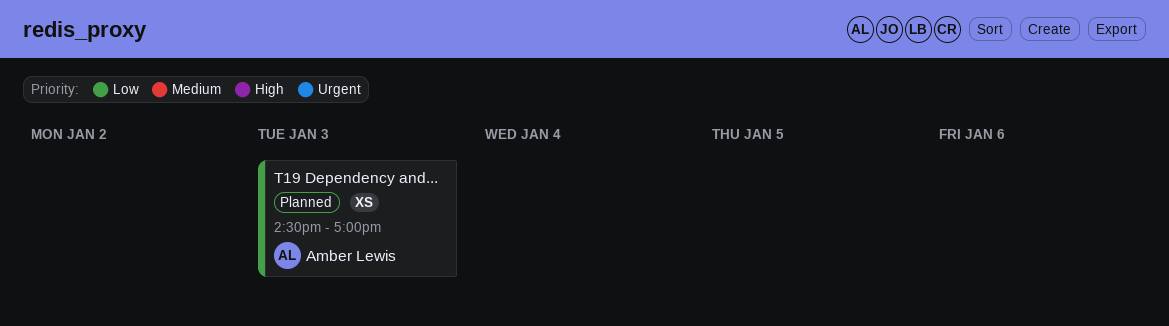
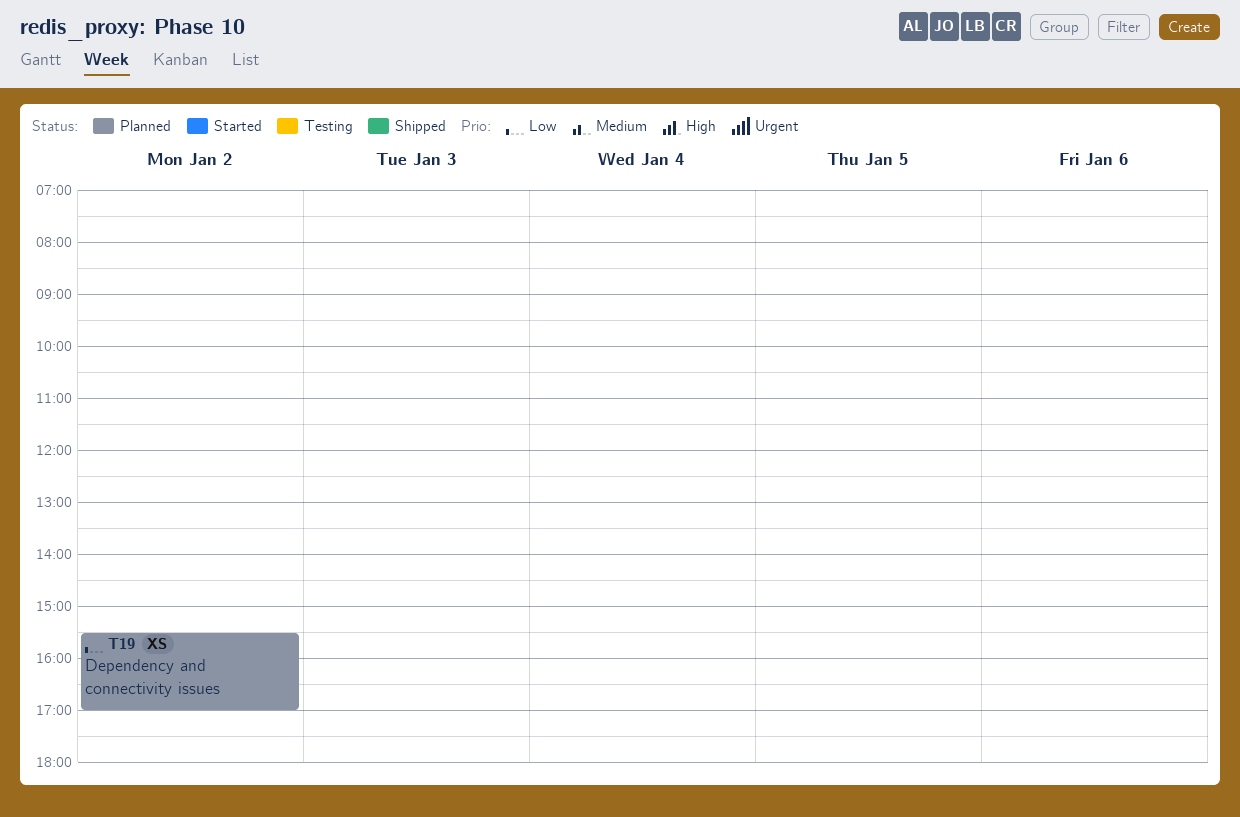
T19, day: Jan 3 -> Jan 2
T19, begins: 14:30 -> 15:30

